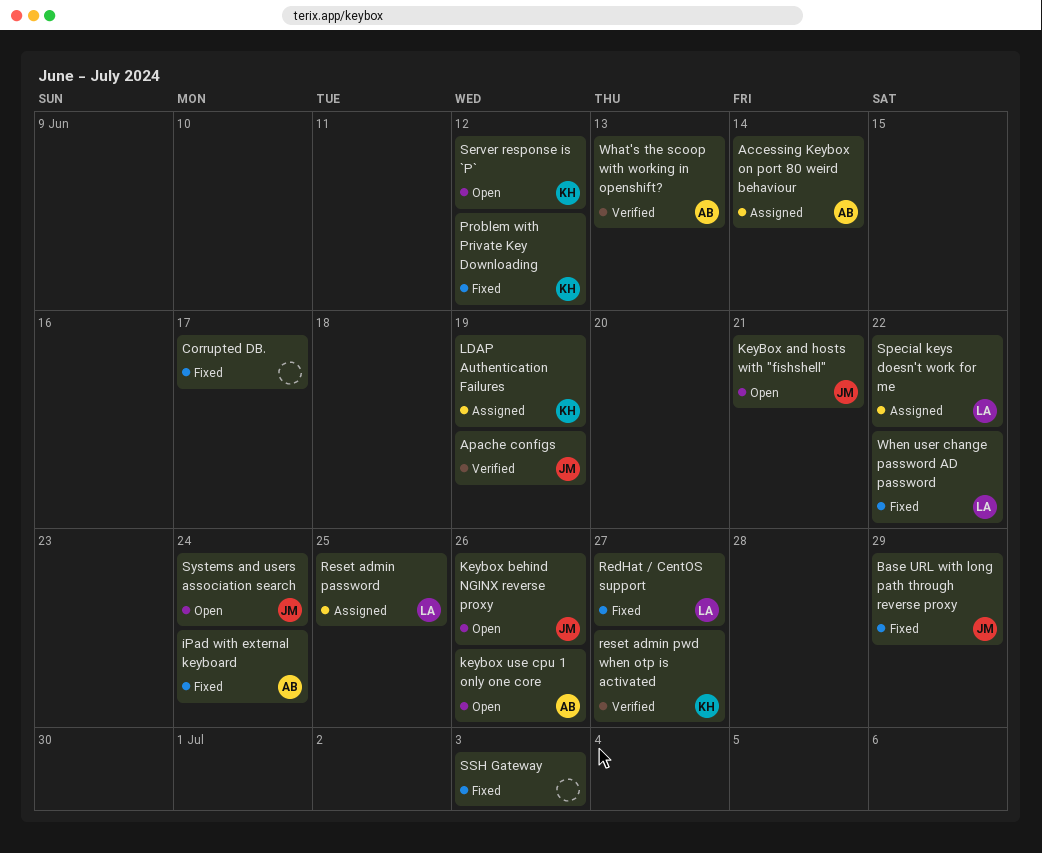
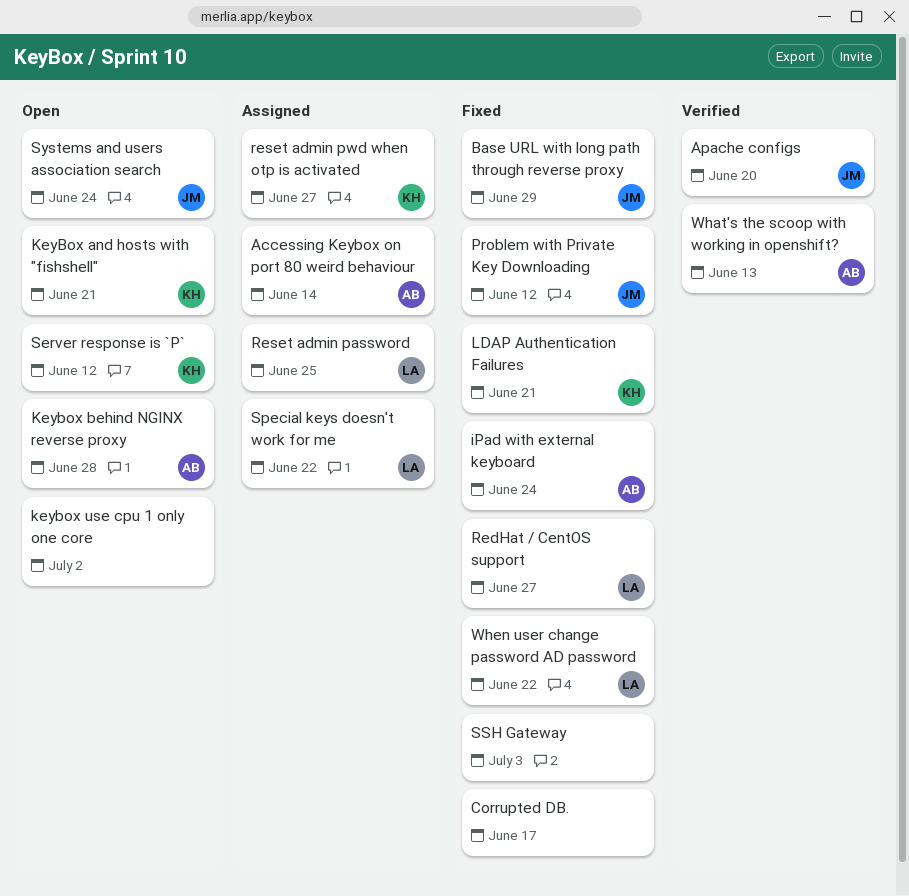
Apache configs, due: Jun 19 -> Jun 20
KeyBox and hosts with "fishshell", owner: JM -> KH
Keybox behind NGINX reverse proxy, owner: JM -> AB
Keybox behind NGINX reverse proxy, due: Jun 26 -> Jun 28
keybox use cpu 1 only one core, owner: AB -> none
keybox use cpu 1 only one core, due: Jun 26 -> Jul 2
LDAP Authentication Failures, status: Assigned -> Fixed
LDAP Authentication Failures, due: Jun 19 -> Jun 21
Problem with Private Key Downloading, owner: KH -> JM
reset admin pwd when otp is activated, status: Verified -> Assigned

